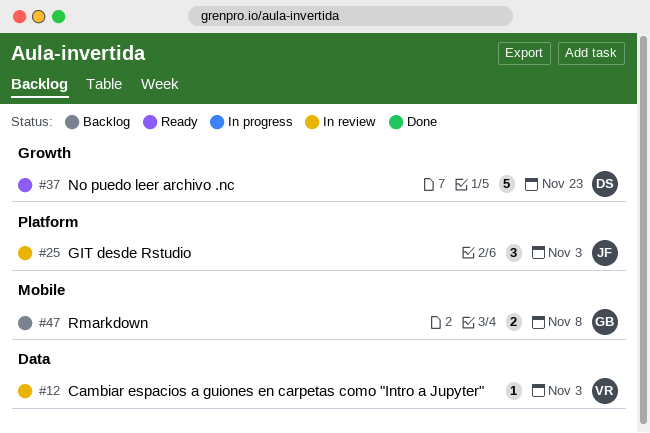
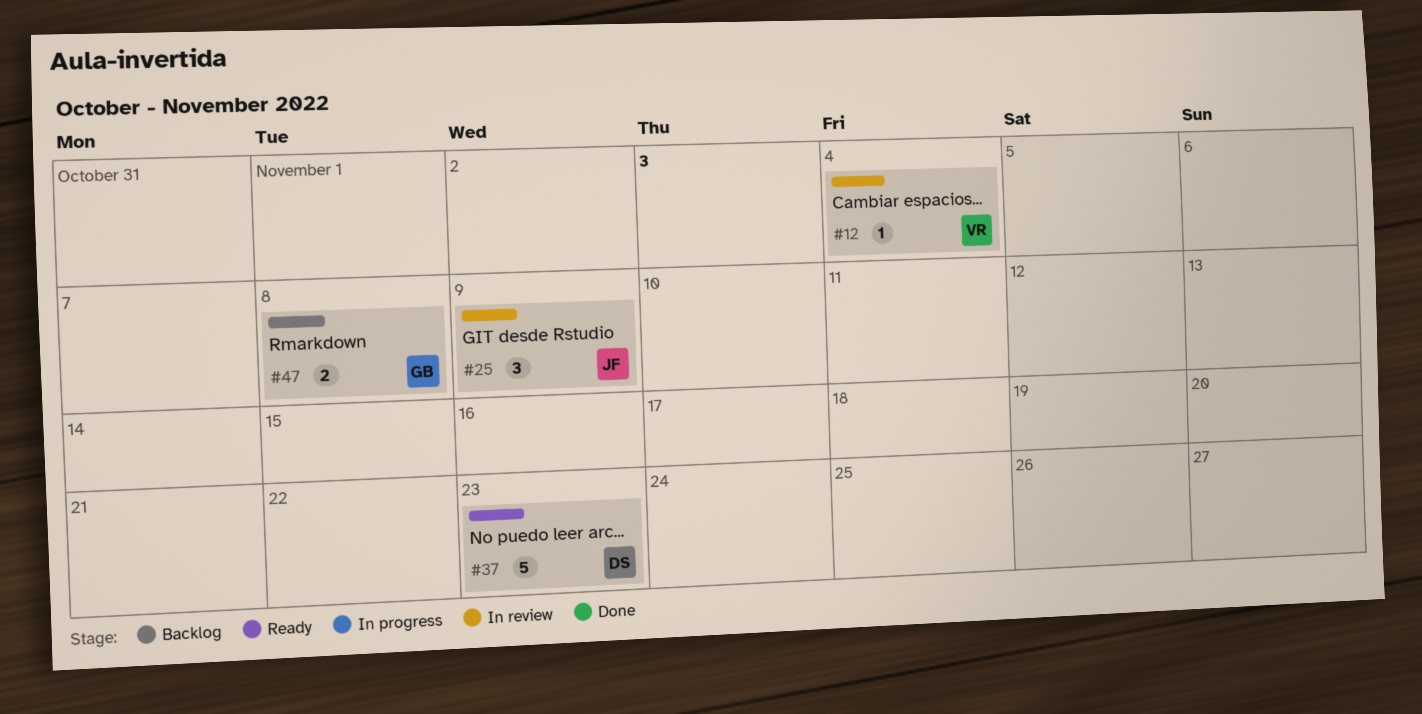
#12, due: Nov 3 -> Nov 4
#25, due: Nov 3 -> Nov 9

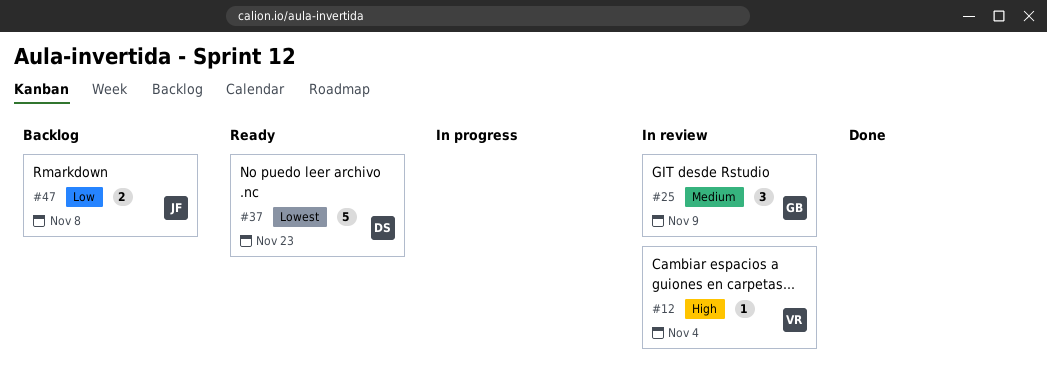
#25, owner: JF -> GB
#47, owner: GB -> JF

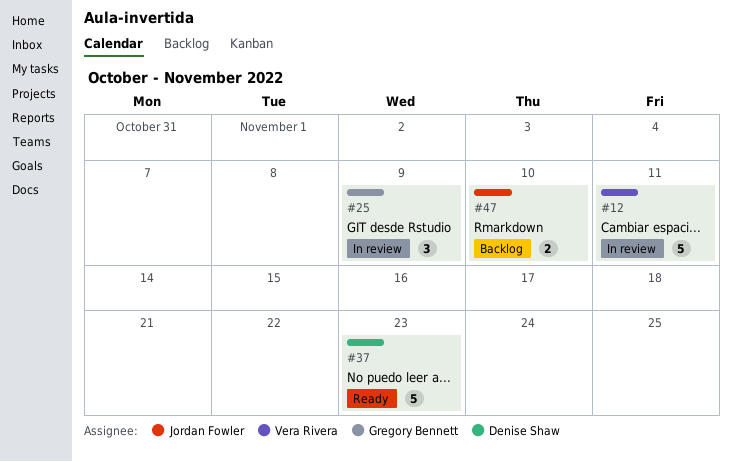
#12, estimate: 1 -> 5
#12, due: Nov 4 -> Nov 11
#47, due: Nov 8 -> Nov 10

